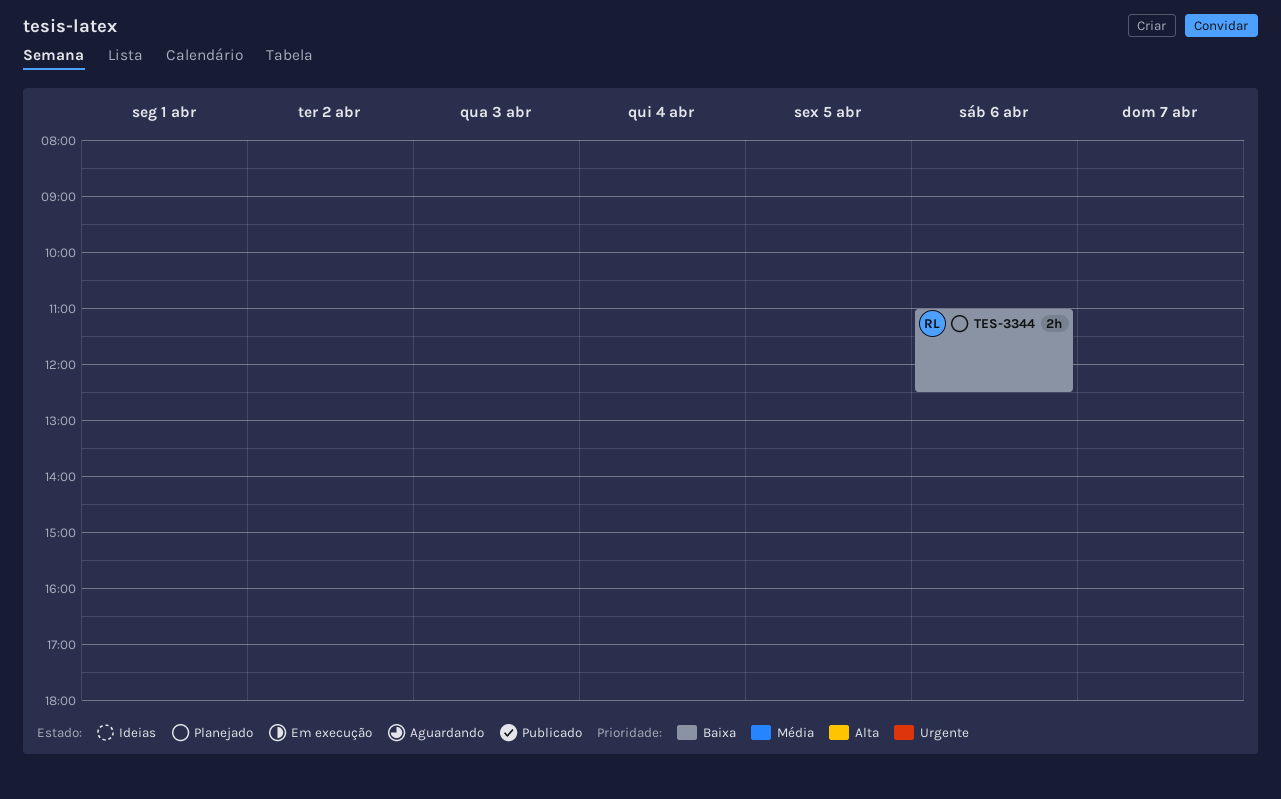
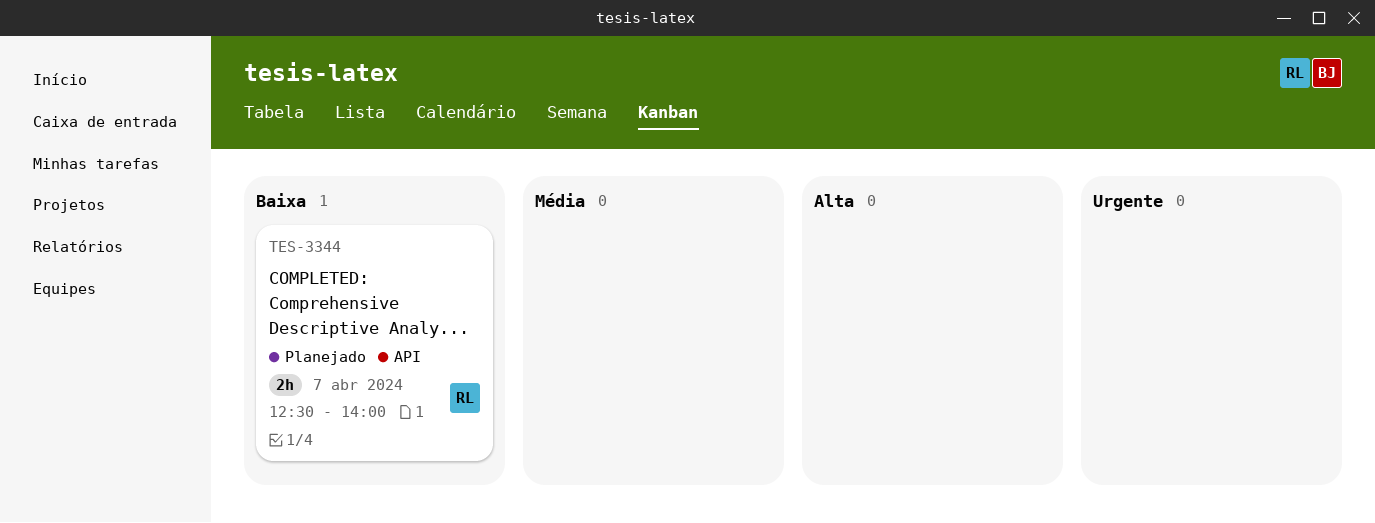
TES-3344, day: Apr 6 -> Apr 7
TES-3344, begins: 11:00 -> 12:30
TES-3344, ends: 12:30 -> 14:00

